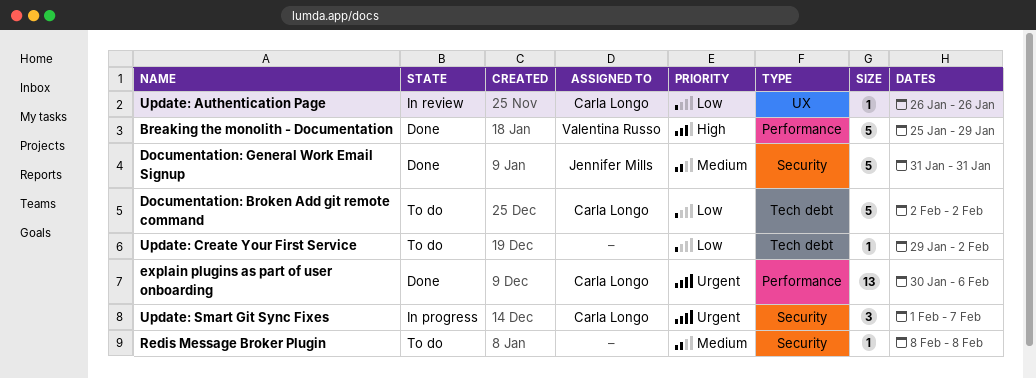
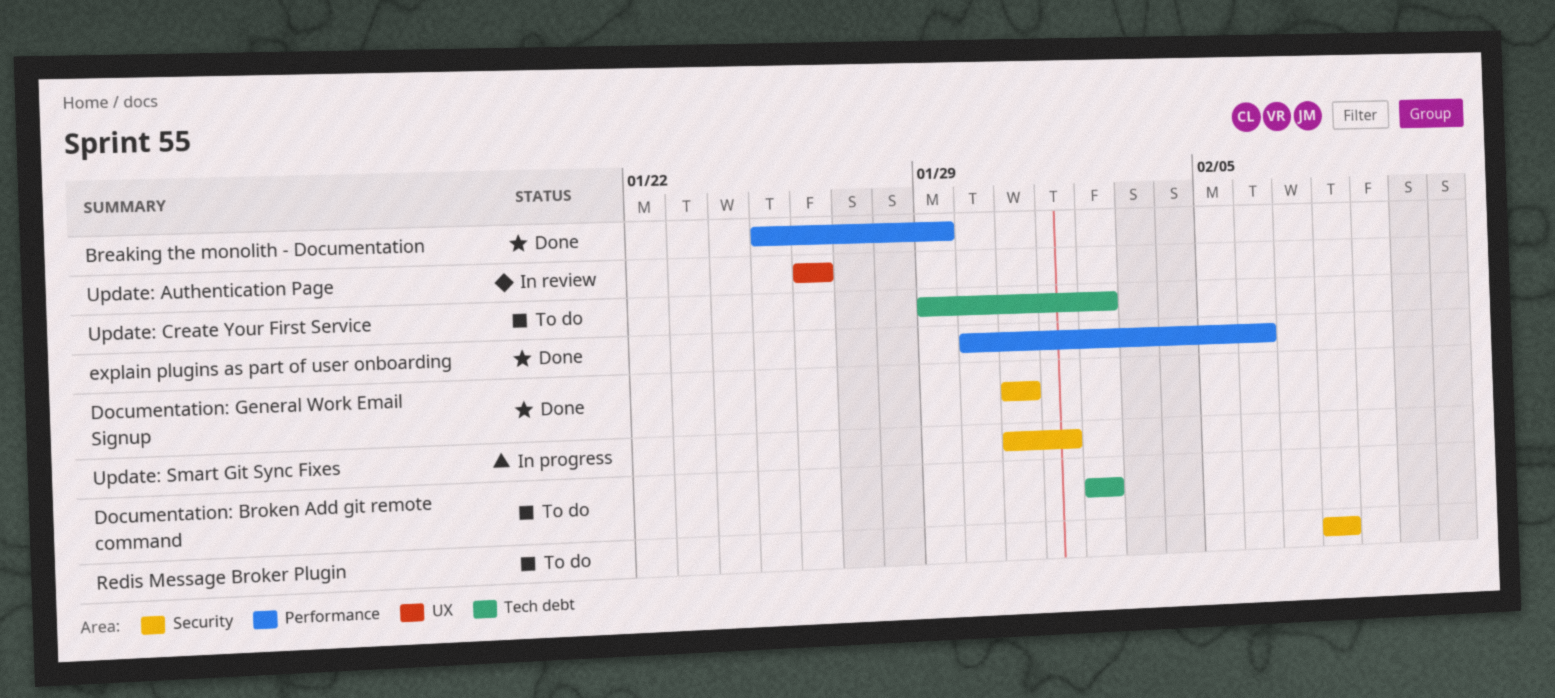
Update: Smart Git Sync Fixes, start: Feb 1 -> Jan 31
Update: Smart Git Sync Fixes, due: Feb 7 -> Feb 1

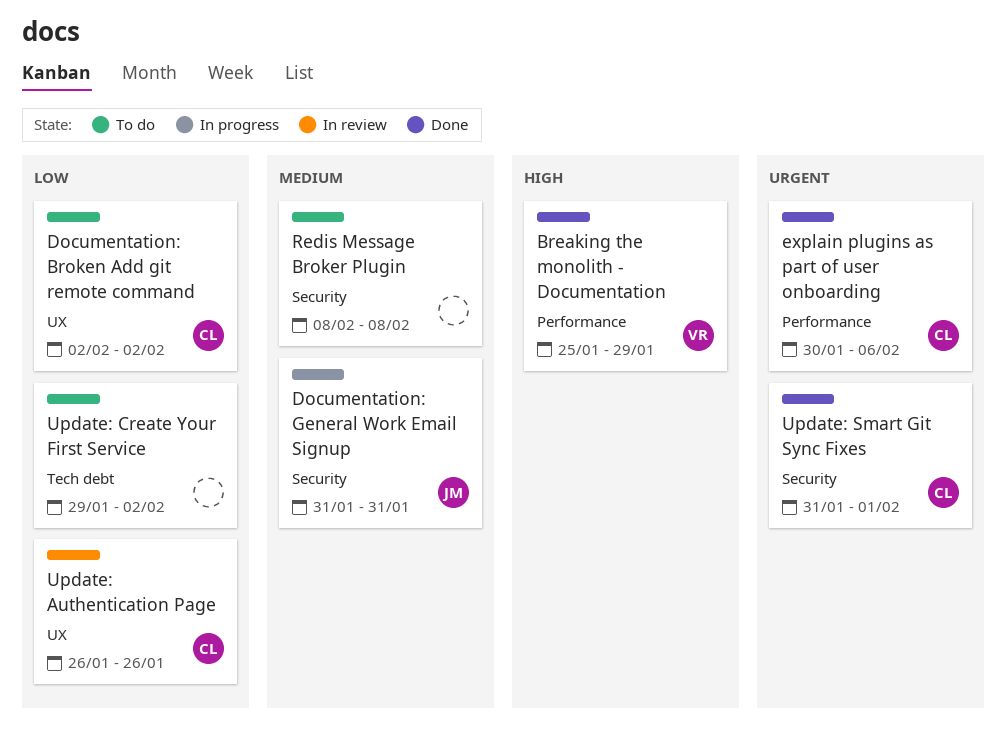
Documentation: Broken Add git remote command, label: Tech debt -> UX
Documentation: General Work Email Signup, status: Done -> In progress
Update: Smart Git Sync Fixes, status: In progress -> Done

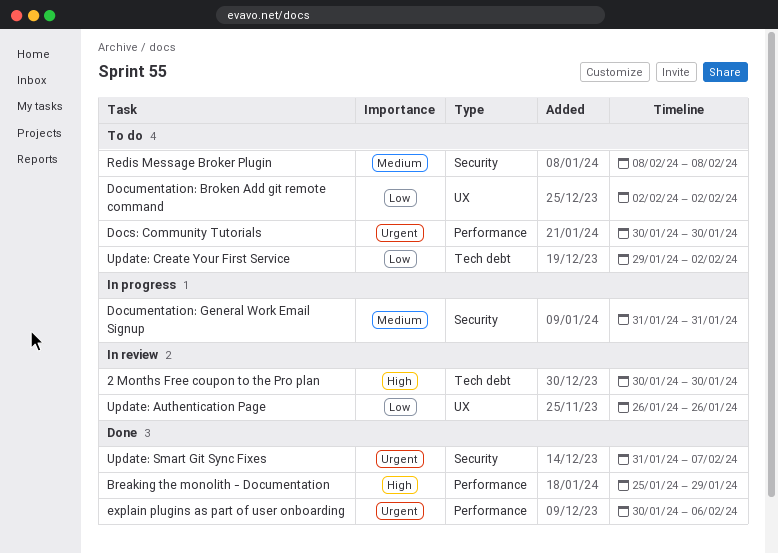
2 Months Free coupon to the Pro plan: none -> present
Docs: Community Tutorials: none -> present
Update: Smart Git Sync Fixes, due: Feb 1 -> Feb 7

